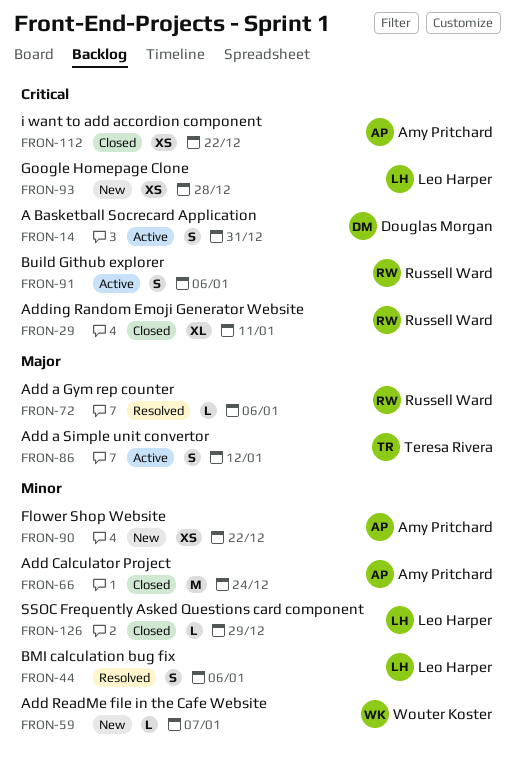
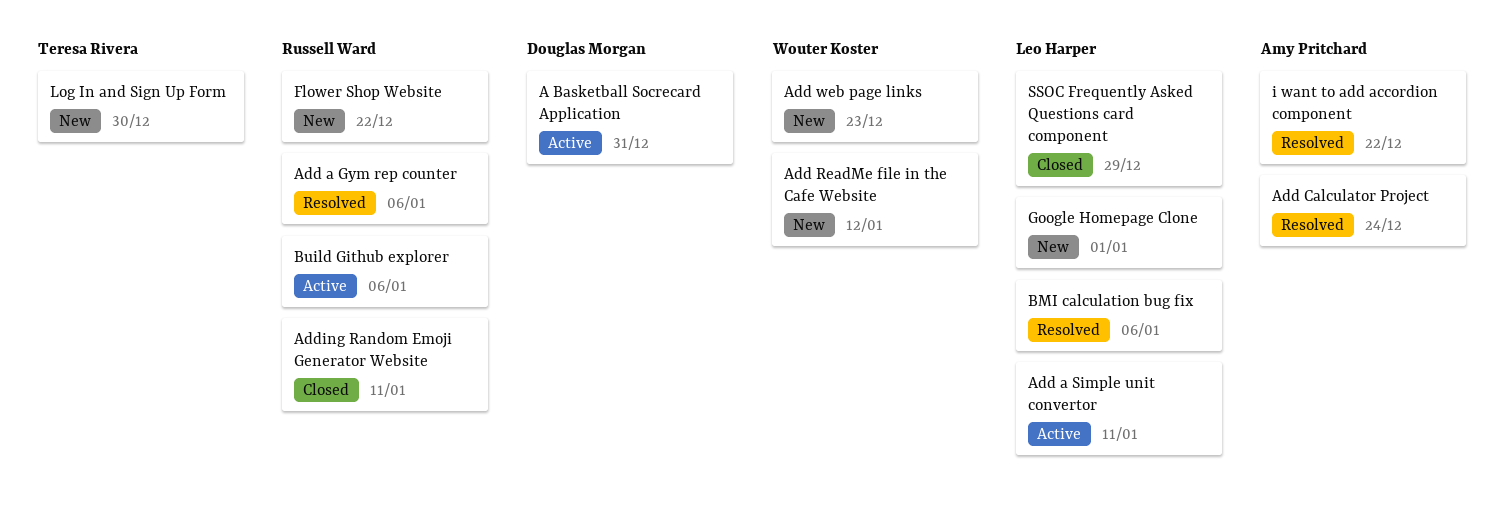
Add a Simple unit convertor, owner: Teresa Rivera -> Leo Harper
Add a Simple unit convertor, due: Jan 12 -> Jan 11
Add Calculator Project, status: Closed -> Resolved
Add ReadMe file in the Cafe Website, due: Jan 7 -> Jan 12
Add web page links: none -> present
Flower Shop Website, owner: Amy Pritchard -> Russell Ward
Google Homepage Clone, due: Dec 28 -> Jan 1
i want to add accordion component, status: Closed -> Resolved
Log In and Sign Up Form: none -> present

